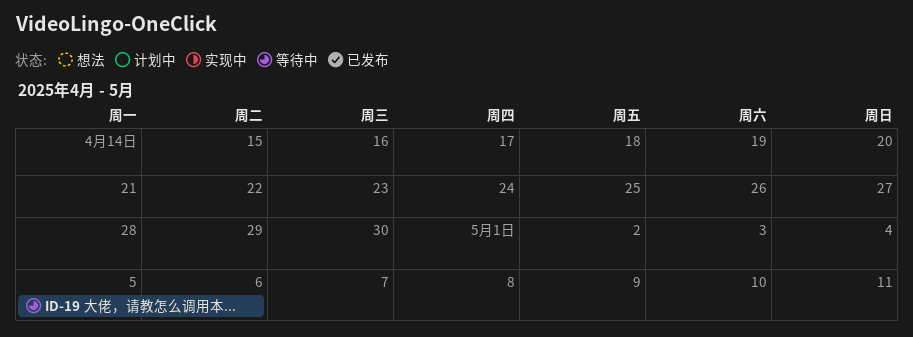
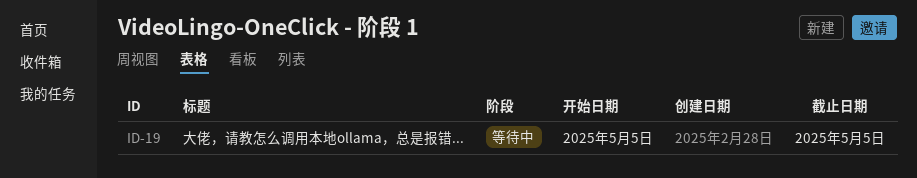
ID-19, due: May 6 -> May 5

